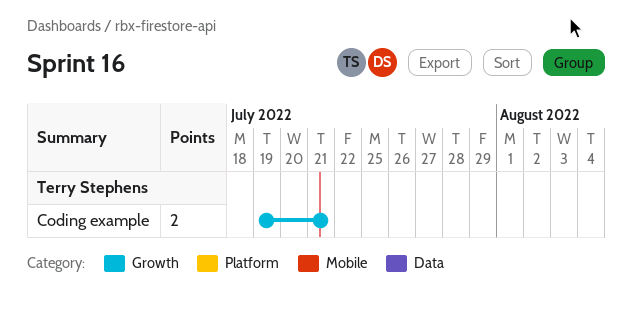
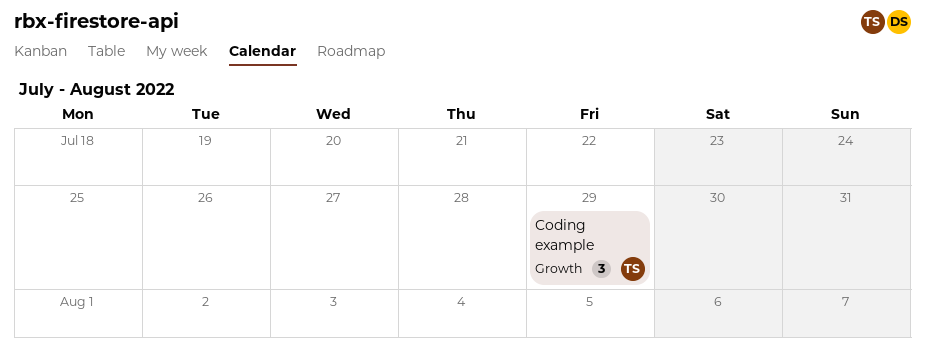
Coding example, estimate: 2 -> 3
Coding example, due: Jul 21 -> Jul 29

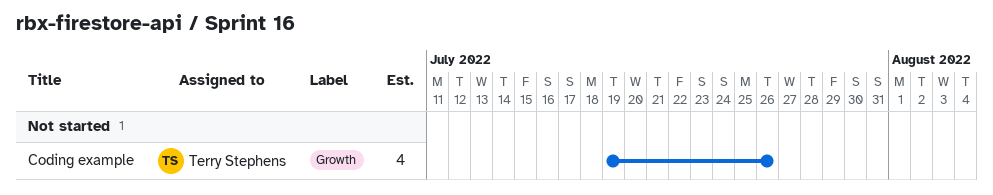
Coding example, estimate: 3 -> 4
Coding example, due: Jul 29 -> Jul 26

